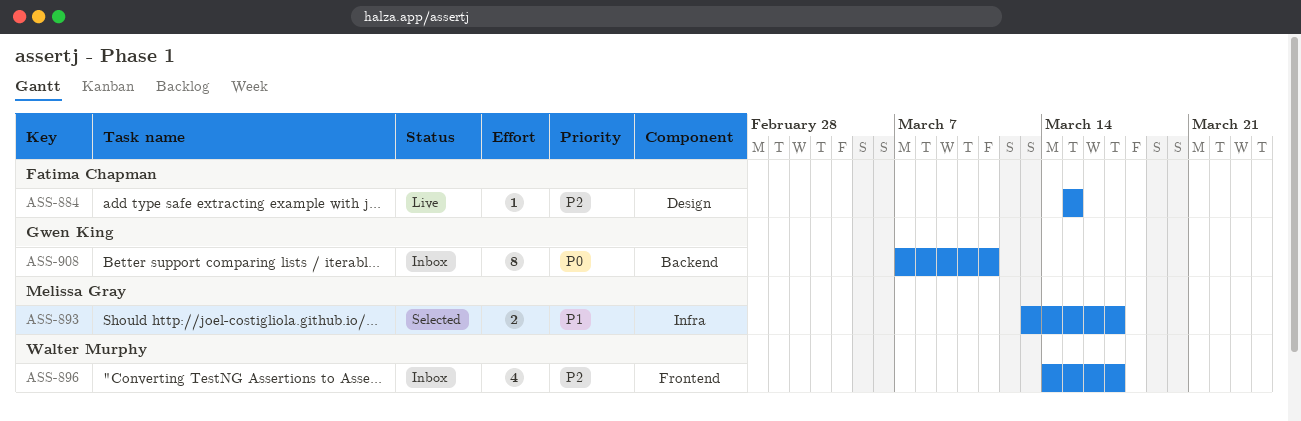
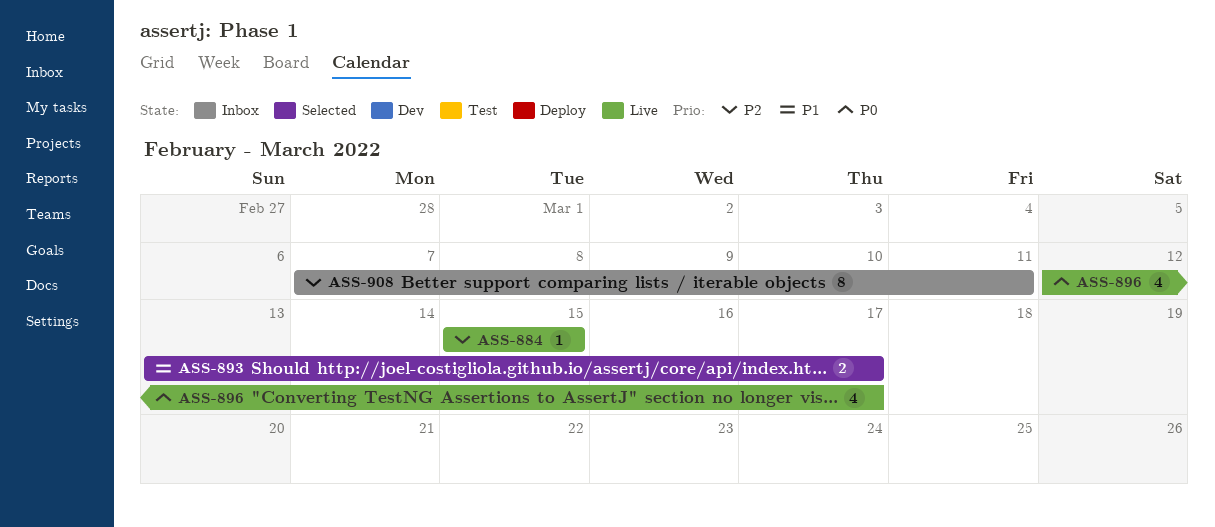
ASS-896, status: Inbox -> Live
ASS-896, priority: P2 -> P0
ASS-896, start: Mar 14 -> Mar 12
ASS-908, priority: P0 -> P2

